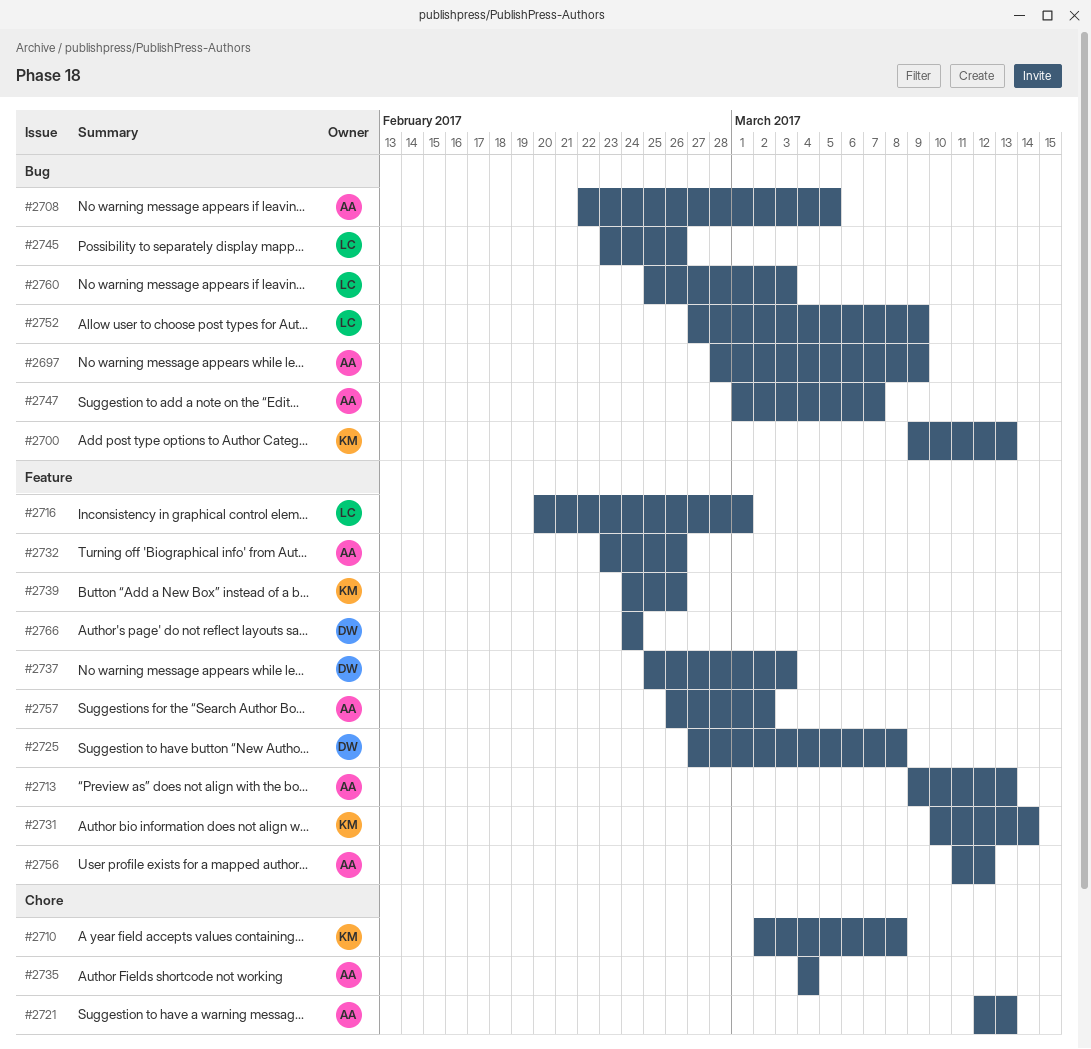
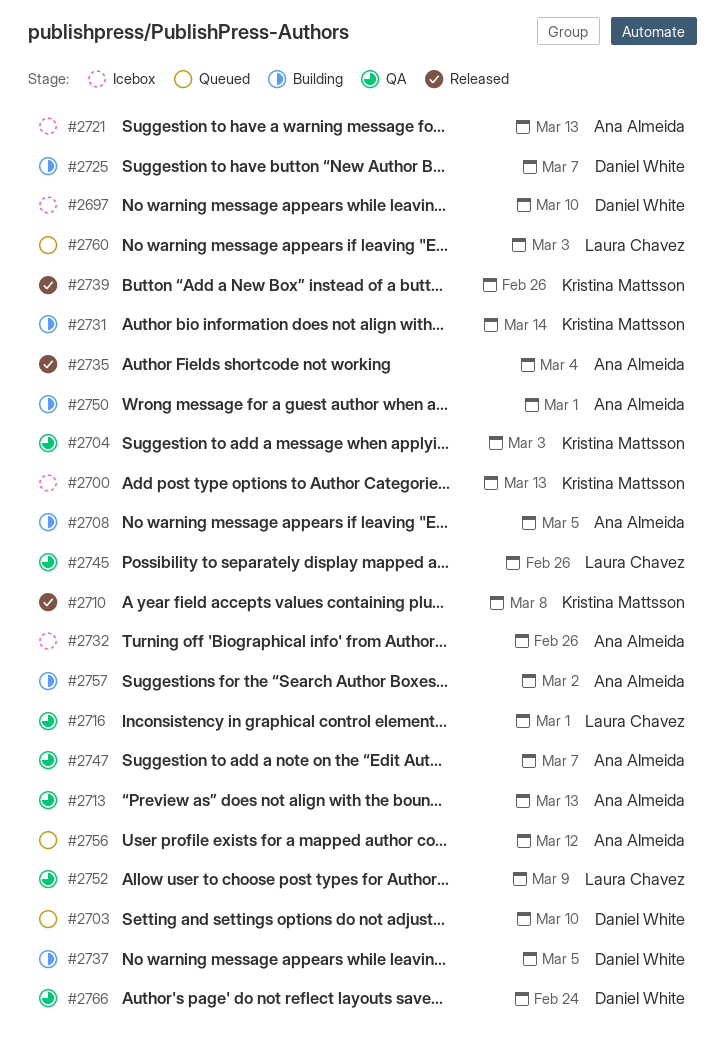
#2697, owner: Ana Almeida -> Daniel White
#2697, due: Mar 9 -> Mar 10
#2703: none -> present
#2704: none -> present
#2725, due: Mar 8 -> Mar 7
#2737, due: Mar 3 -> Mar 5
#2750: none -> present

